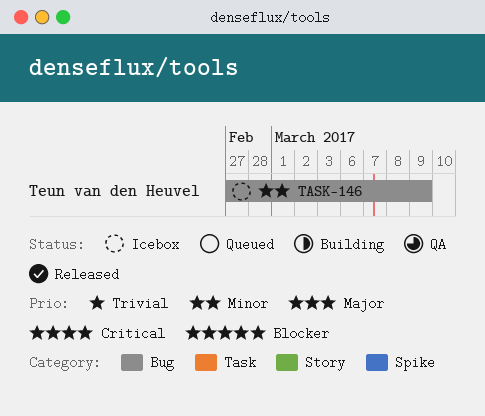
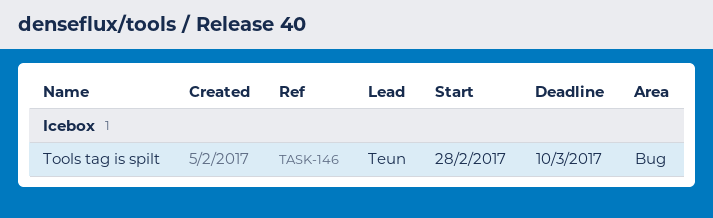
TASK-146, start: Feb 27 -> Feb 28
TASK-146, due: Mar 9 -> Mar 10

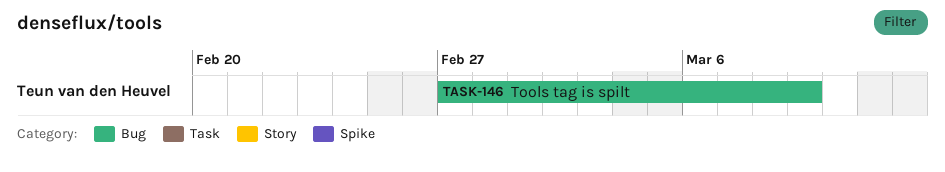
TASK-146, start: Feb 28 -> Feb 27
TASK-146, due: Mar 10 -> Mar 9

